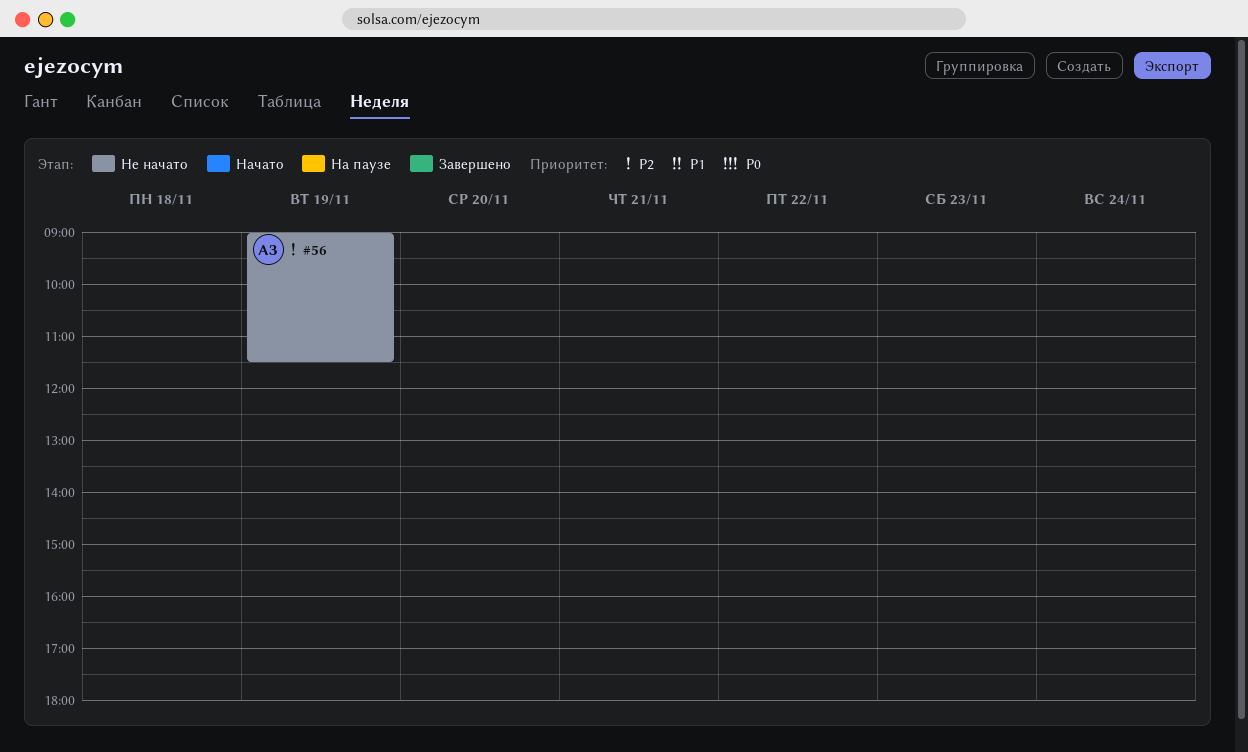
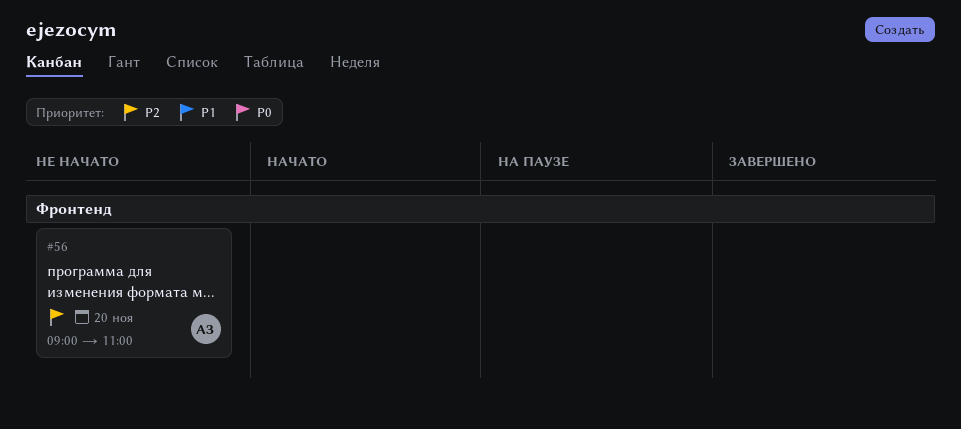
#56, day: Nov 19 -> Nov 20
#56, ends: 11:30 -> 11:00

